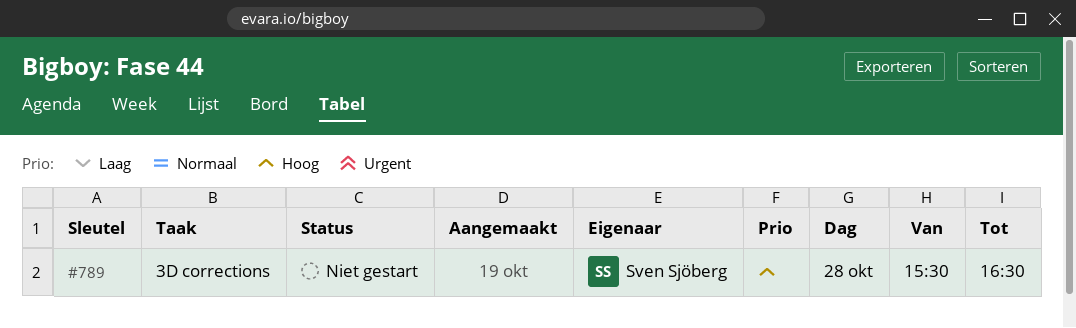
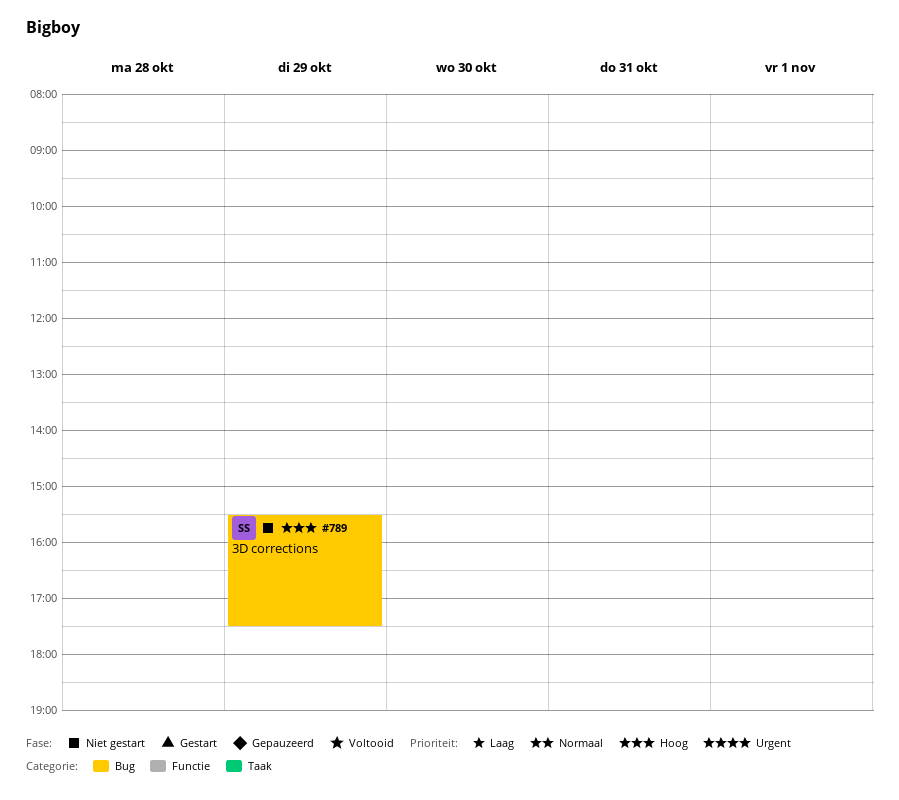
#789, day: Oct 28 -> Oct 29
#789, ends: 16:30 -> 17:30

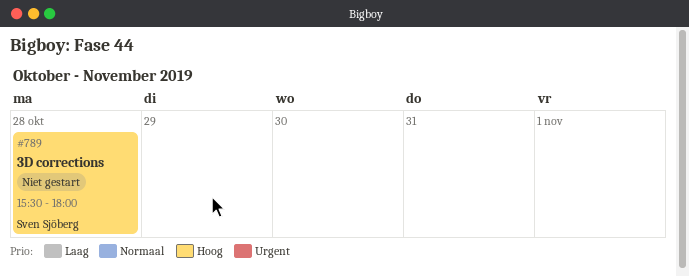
#789, day: Oct 29 -> Oct 28
#789, ends: 17:30 -> 18:00

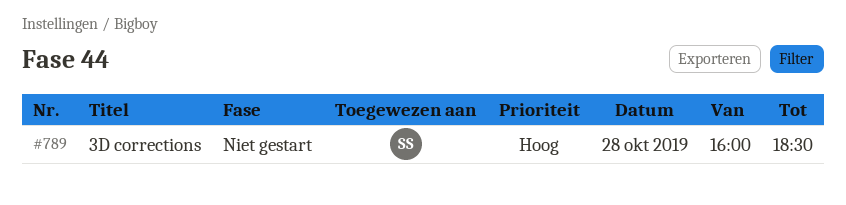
#789, begins: 15:30 -> 16:00
#789, ends: 18:00 -> 18:30

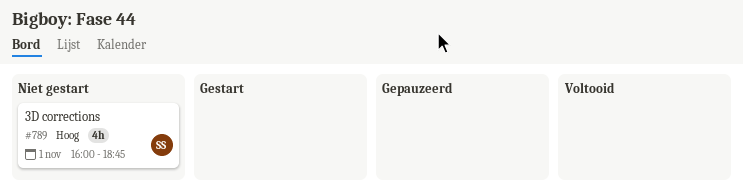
#789, day: Oct 28 -> Nov 1
#789, ends: 18:30 -> 18:45

